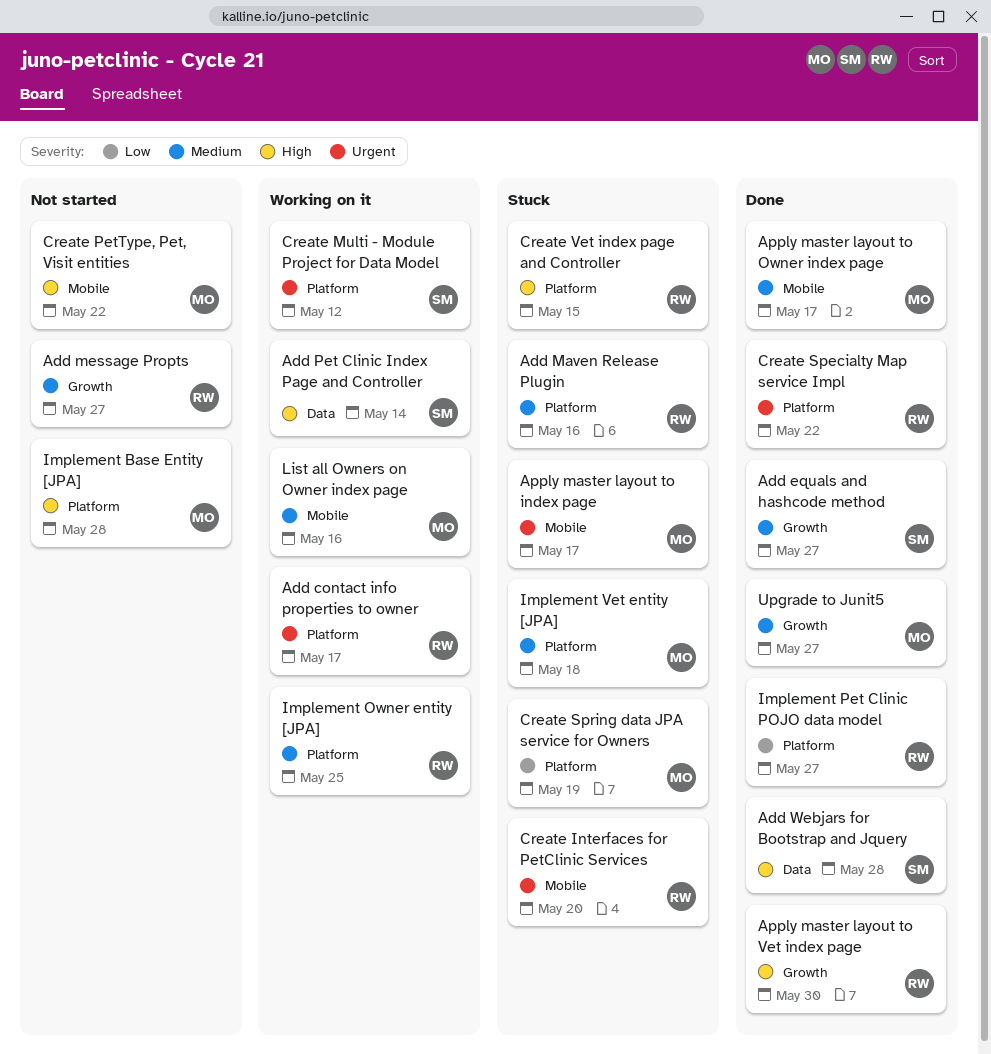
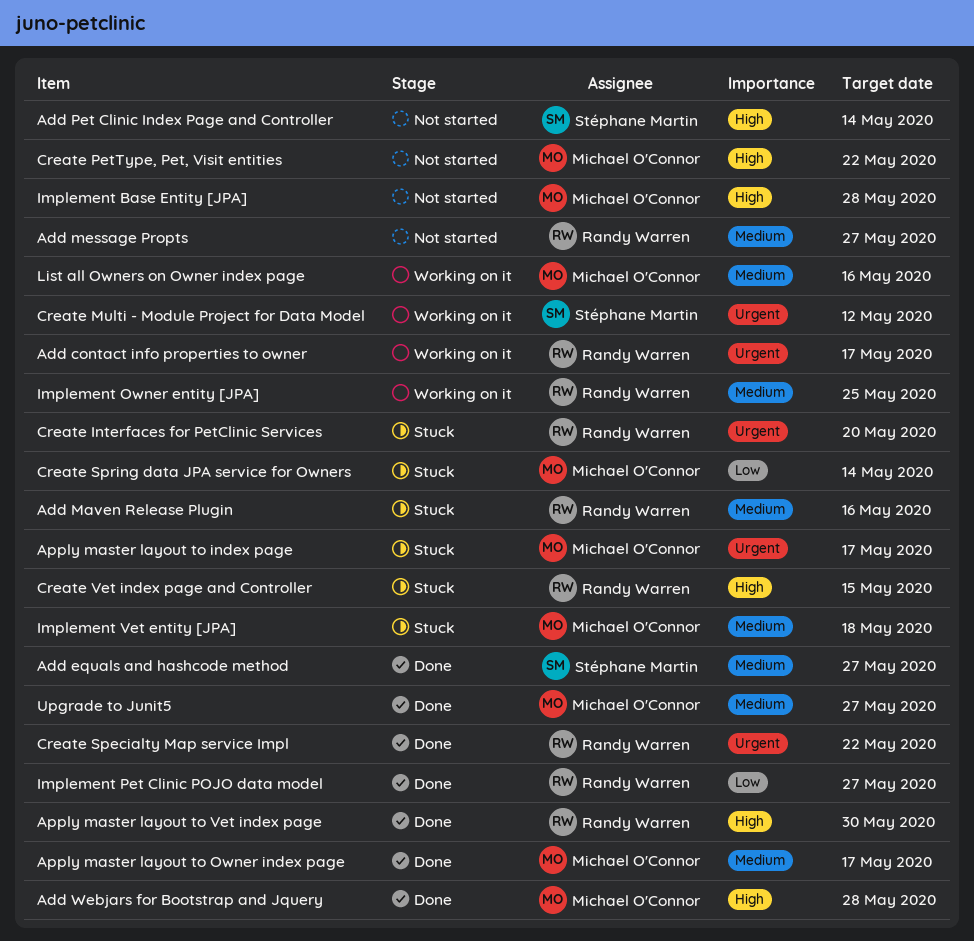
Add Pet Clinic Index Page and Controller, status: Working on it -> Not started
Add Webjars for Bootstrap and Jquery, owner: Stéphane Martin -> Michael O'Connor
Create Spring data JPA service for Owners, due: May 19 -> May 14

